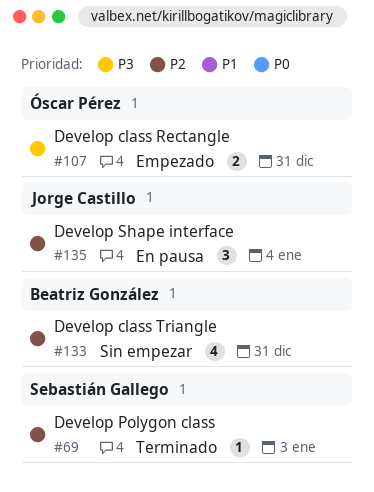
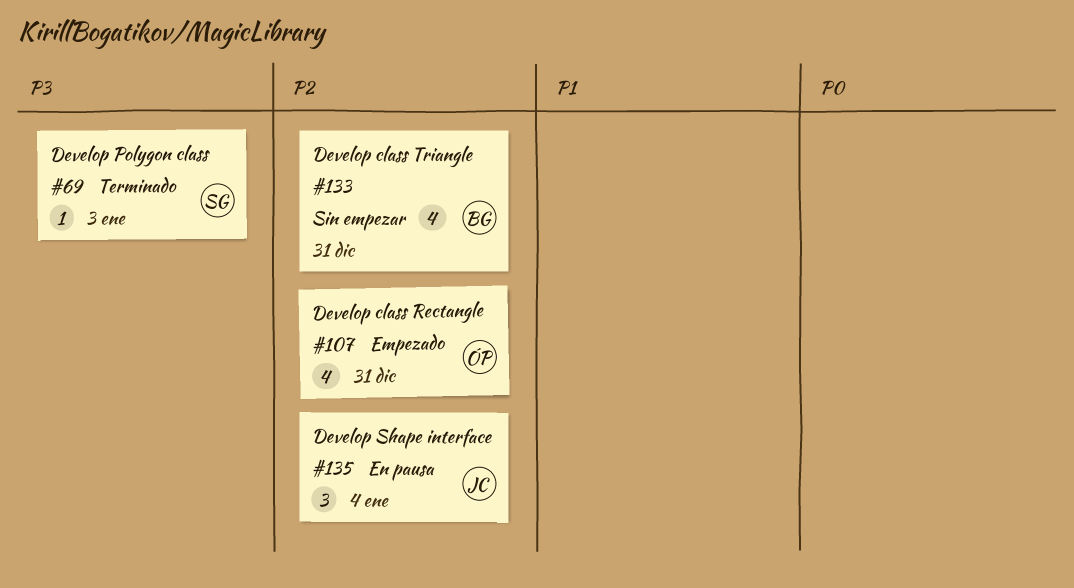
#69, priority: P2 -> P3
#107, priority: P3 -> P2
#107, estimate: 2 -> 4

